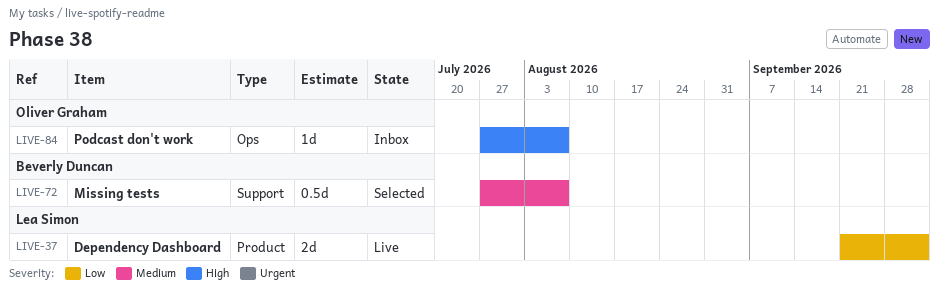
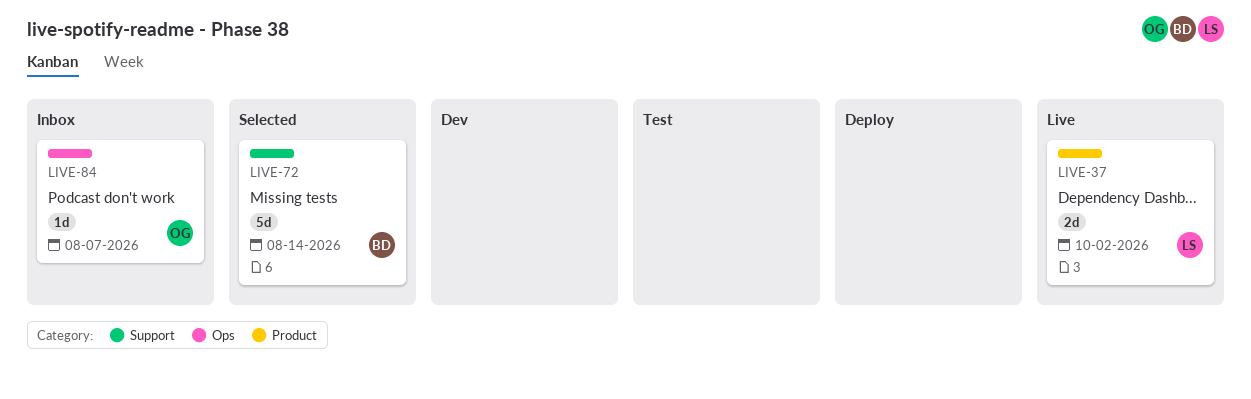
LIVE-72, estimate: 0.5d -> 5d
LIVE-72, due: Aug 7 -> Aug 14

